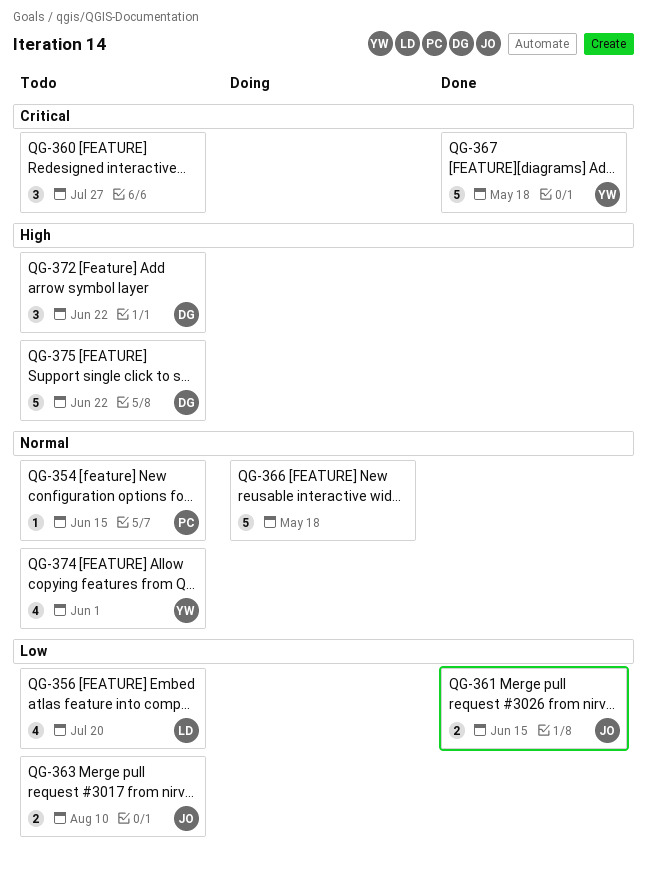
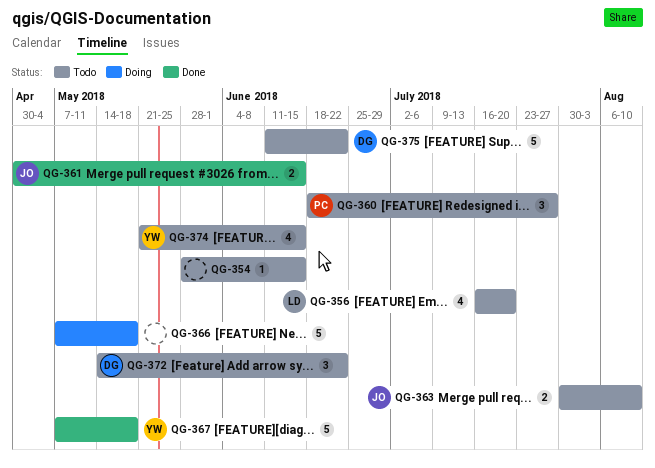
QG-354, owner: PC -> none
QG-360, owner: none -> PC
QG-374, due: Jun 1 -> Jun 15

